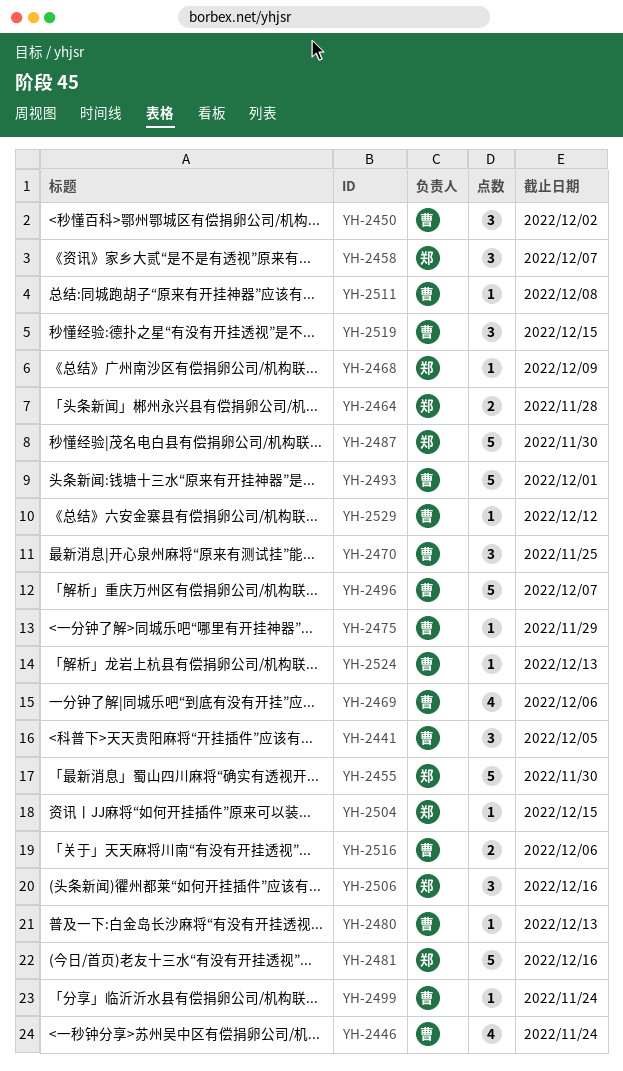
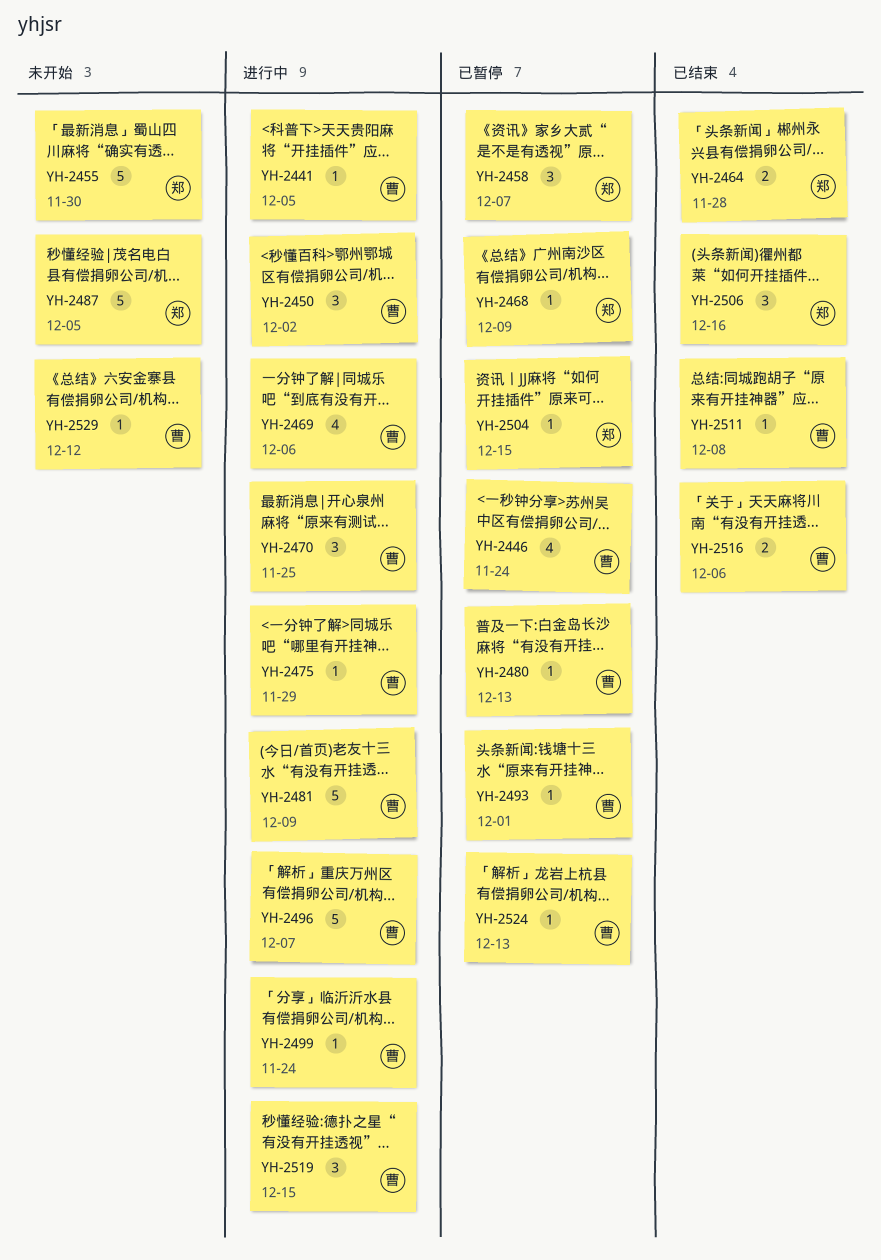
YH-2441, estimate: 3 -> 1
YH-2481, owner: 郑 -> 曹
YH-2481, due: Dec 16 -> Dec 9
YH-2487, due: Nov 30 -> Dec 5
YH-2493, estimate: 5 -> 1

